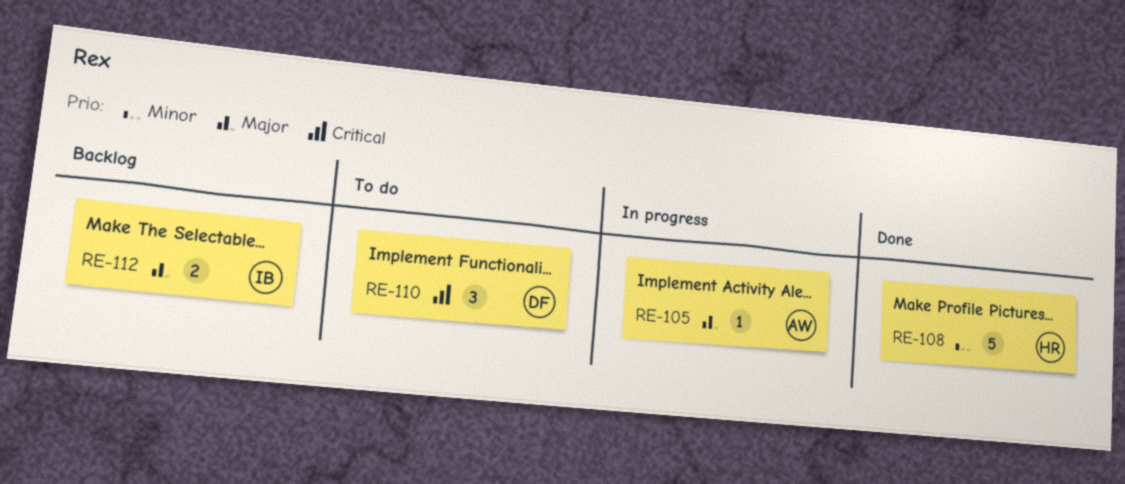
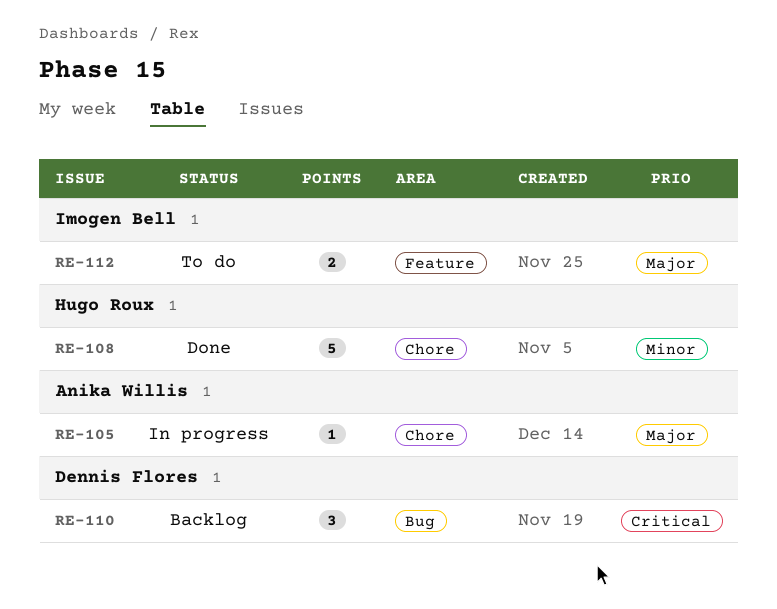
RE-110, status: To do -> Backlog
RE-112, status: Backlog -> To do

